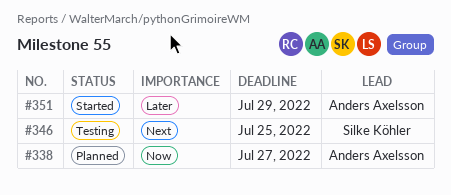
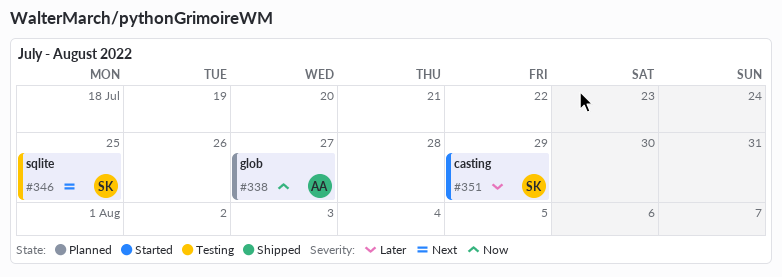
#351, owner: Anders Axelsson -> Silke Köhler

